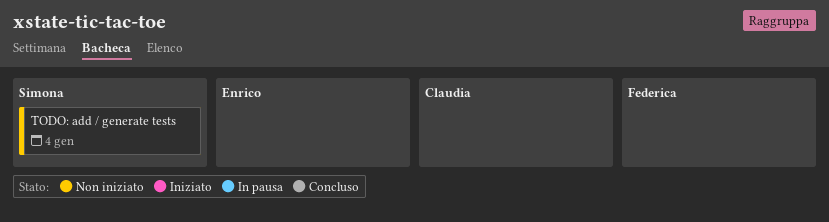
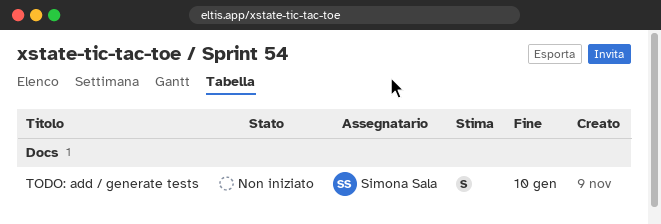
TODO: add / generate tests, due: Jan 4 -> Jan 10

